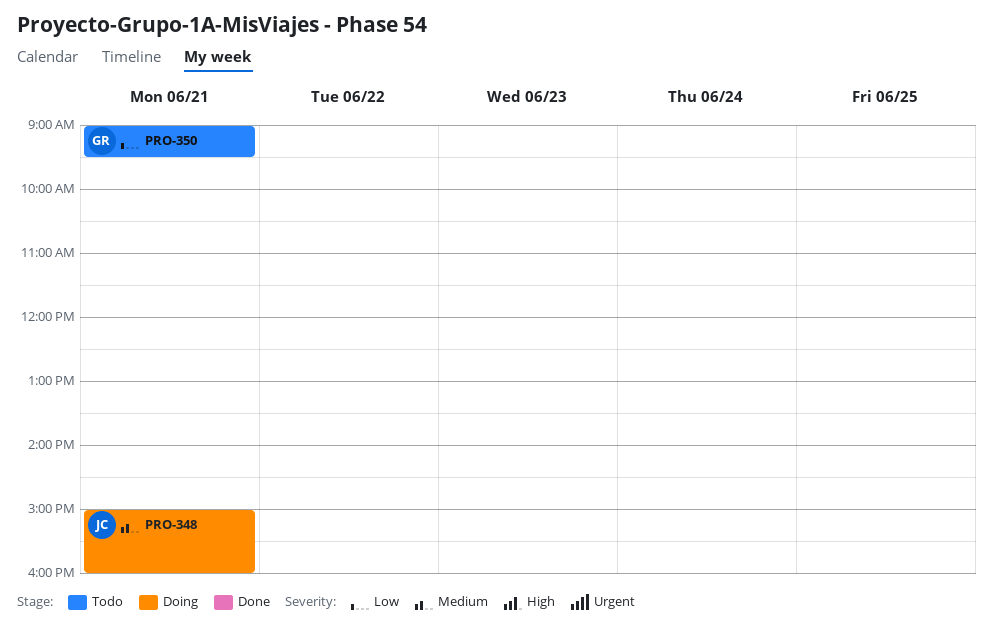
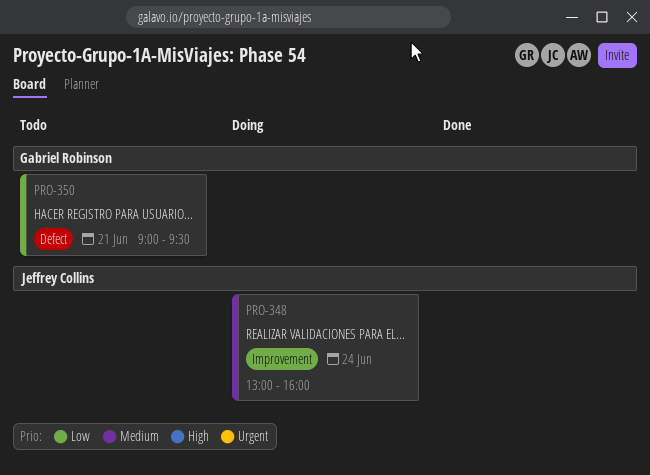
PRO-348, day: Jun 21 -> Jun 24
PRO-348, begins: 15:00 -> 13:00

